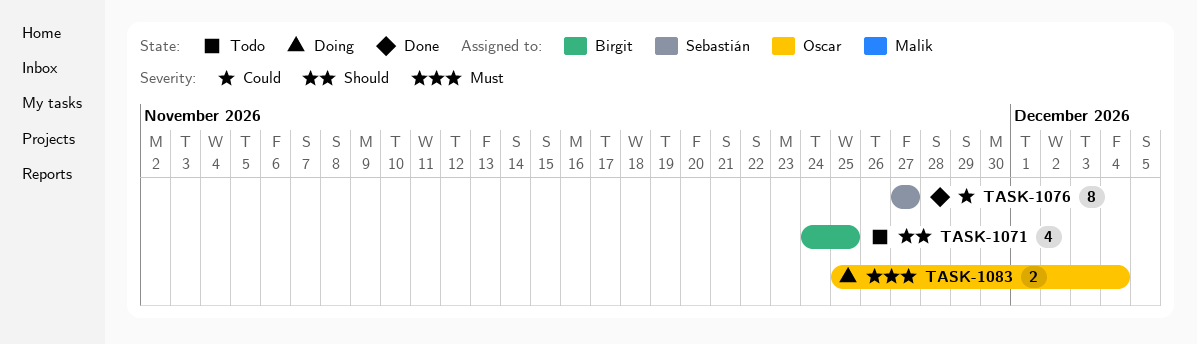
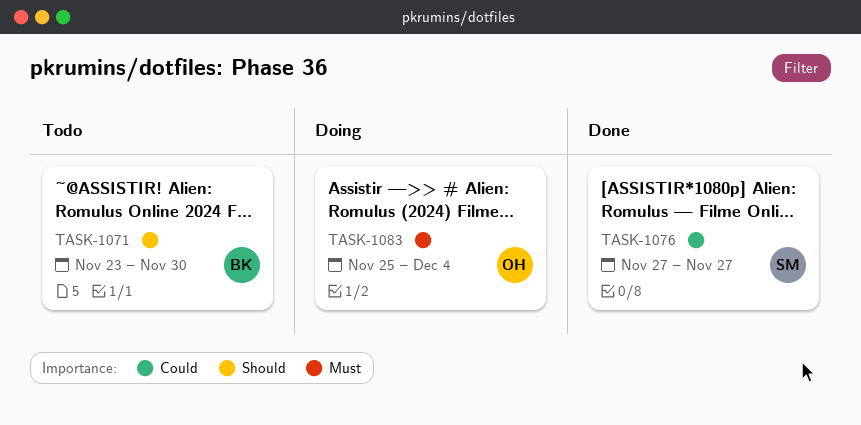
TASK-1071, start: Nov 24 -> Nov 23
TASK-1071, due: Nov 25 -> Nov 30

